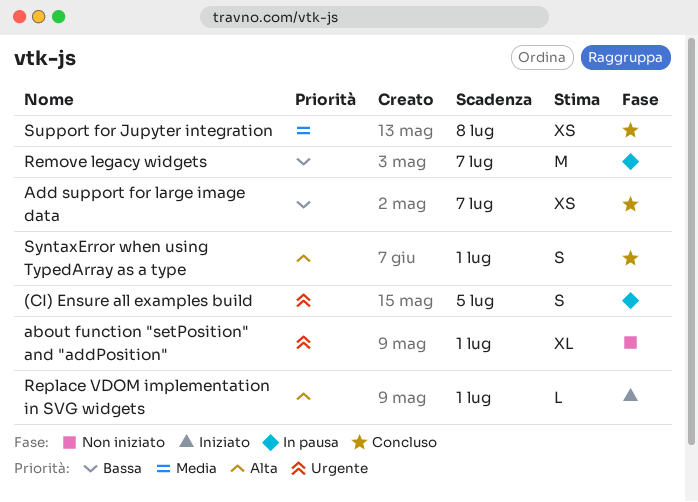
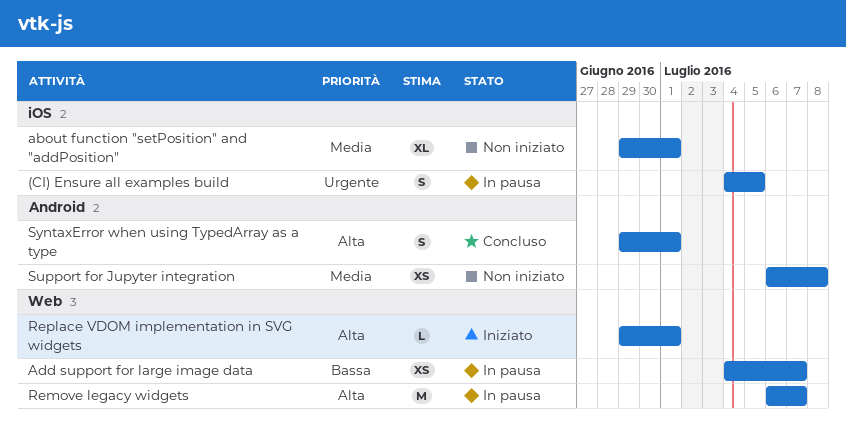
about function "setPosition" and "addPosition", priority: Urgente -> Media
Add support for large image data, status: Concluso -> In pausa
Remove legacy widgets, priority: Bassa -> Alta
Support for Jupyter integration, status: Concluso -> Non iniziato

